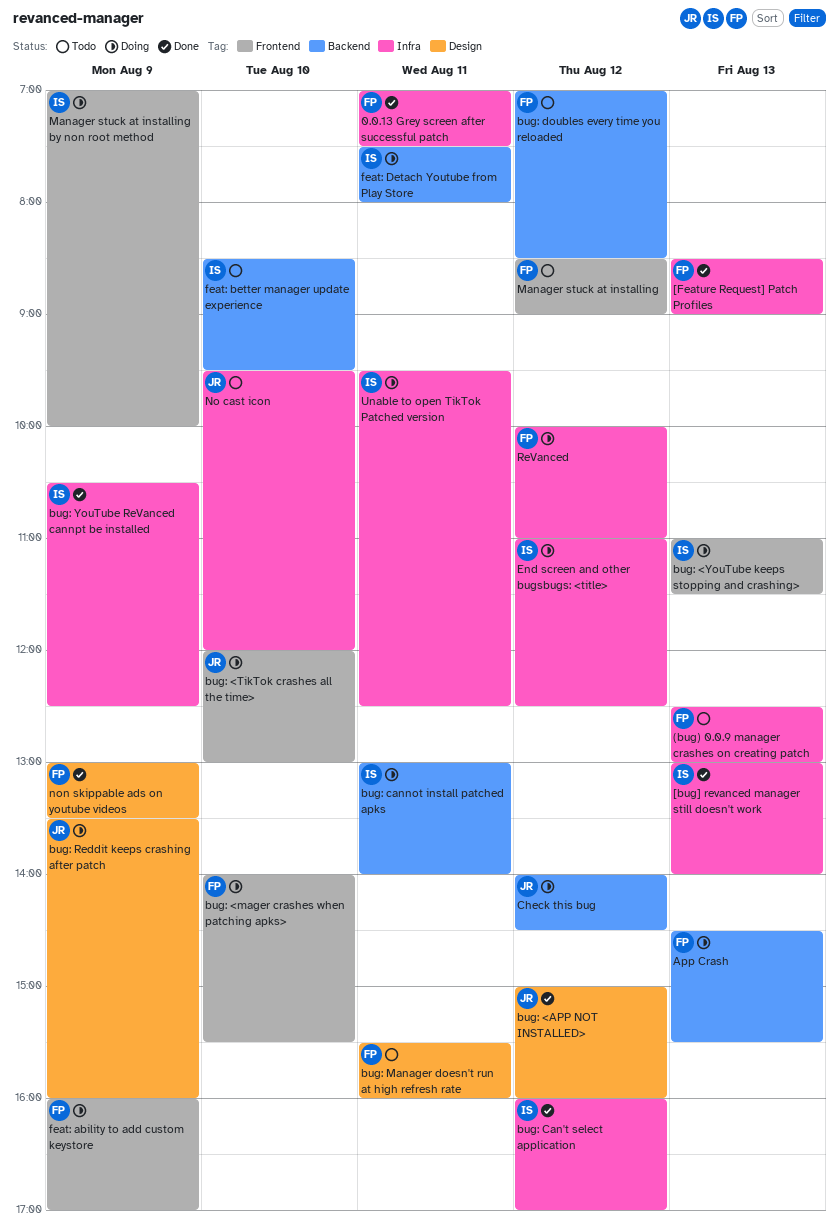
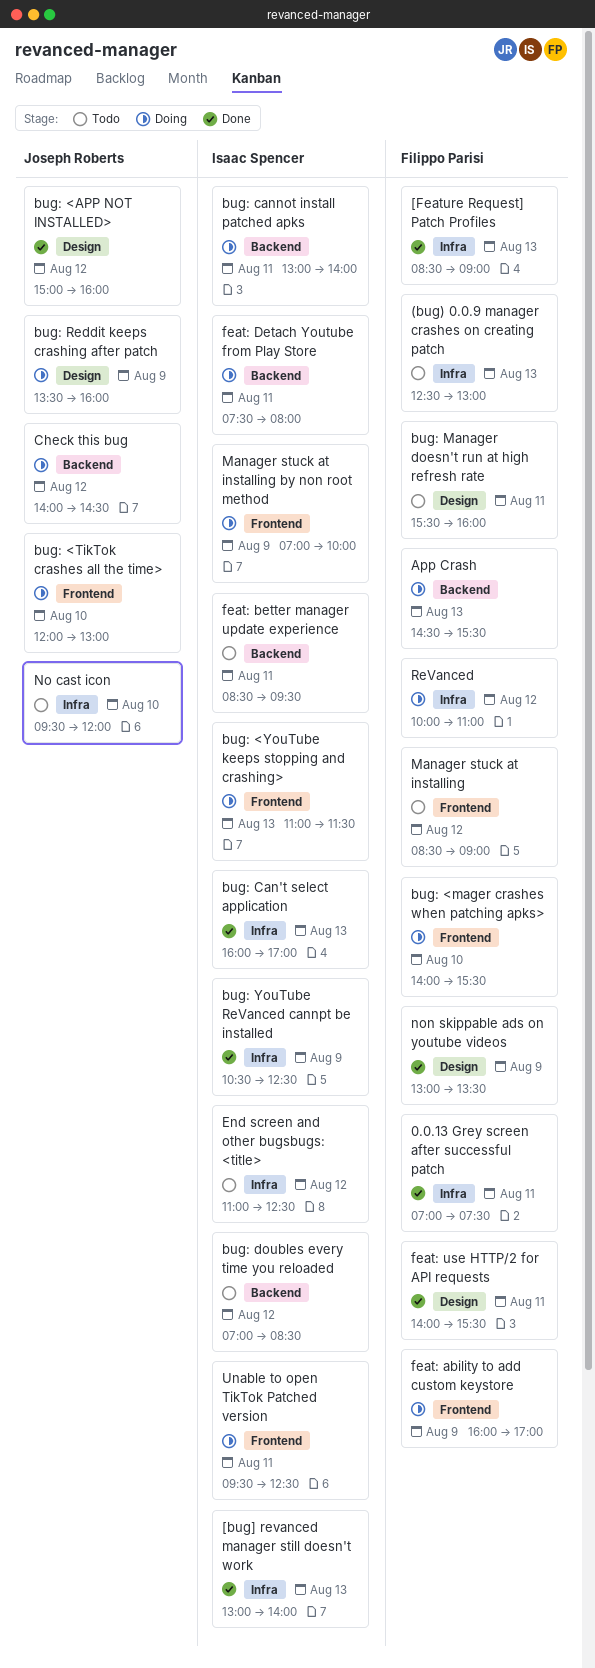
bug: Can't select application, day: Aug 12 -> Aug 13
bug: doubles every time you reloaded, owner: Filippo Parisi -> Isaac Spencer
End screen and other bugsbugs: <title>, status: Doing -> Todo
feat: better manager update experience, day: Aug 10 -> Aug 11
feat: use HTTP/2 for API requests: none -> present
Unable to open TikTok Patched version, label: Infra -> Frontend

